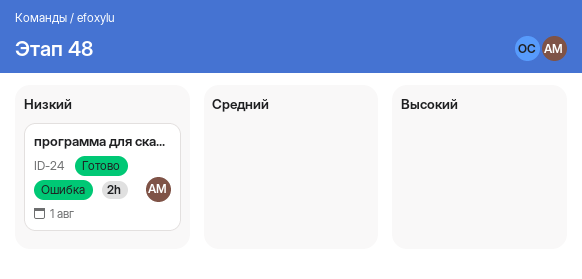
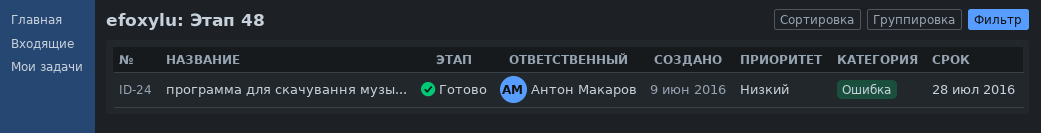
ID-24, due: Aug 1 -> Jul 28

